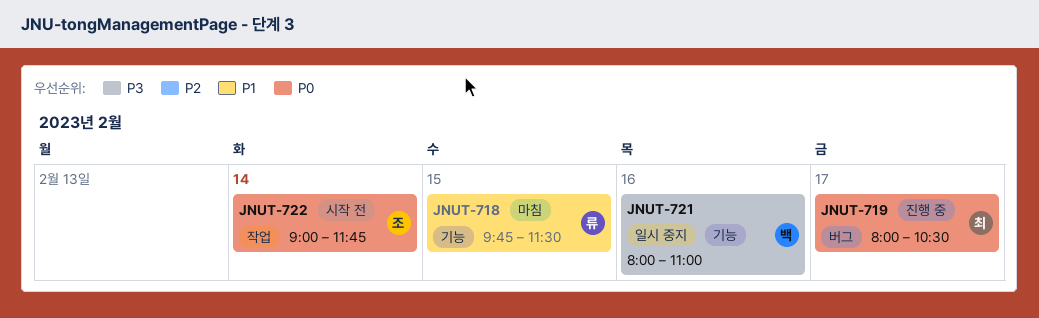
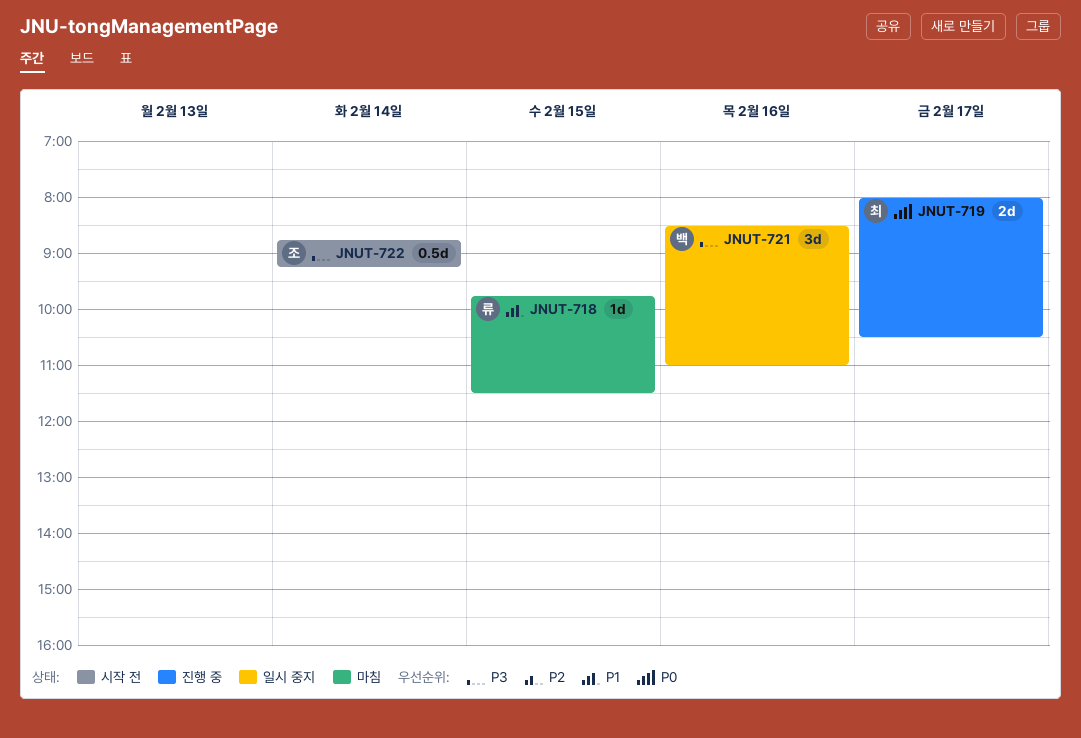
JNUT-721, begins: 08:00 -> 08:30
JNUT-722, priority: P0 -> P3
JNUT-722, begins: 09:00 -> 08:45
JNUT-722, ends: 11:45 -> 09:15

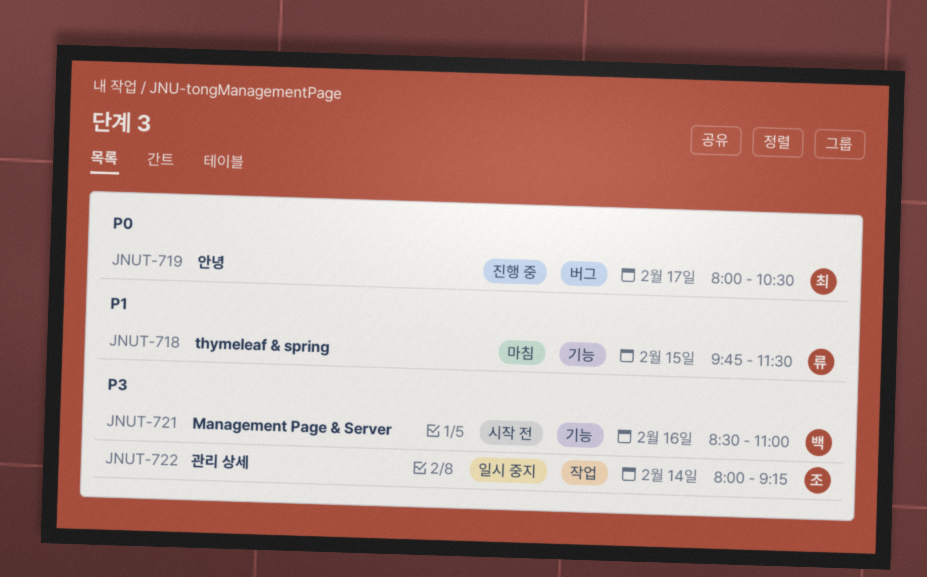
JNUT-721, status: 일시 중지 -> 시작 전
JNUT-722, status: 시작 전 -> 일시 중지
JNUT-722, begins: 08:45 -> 08:00

